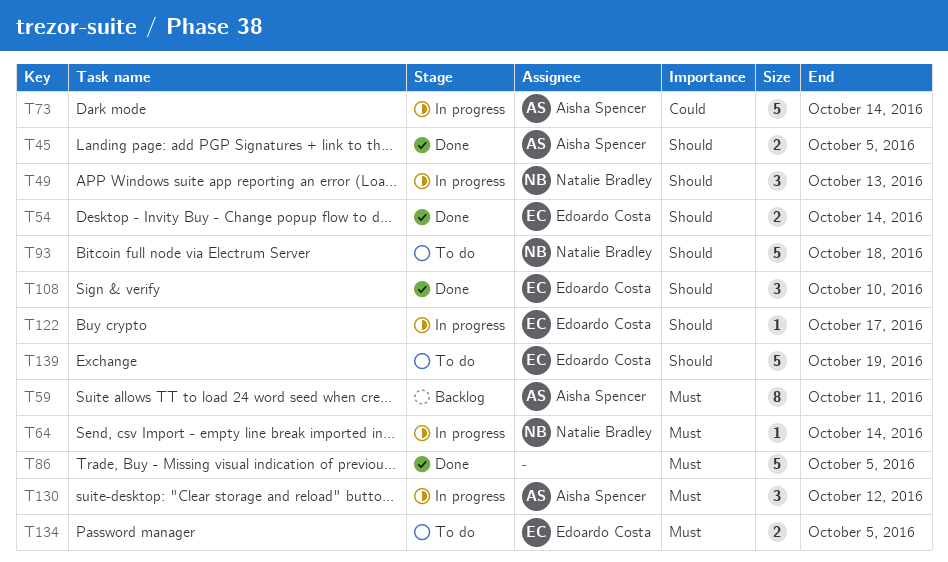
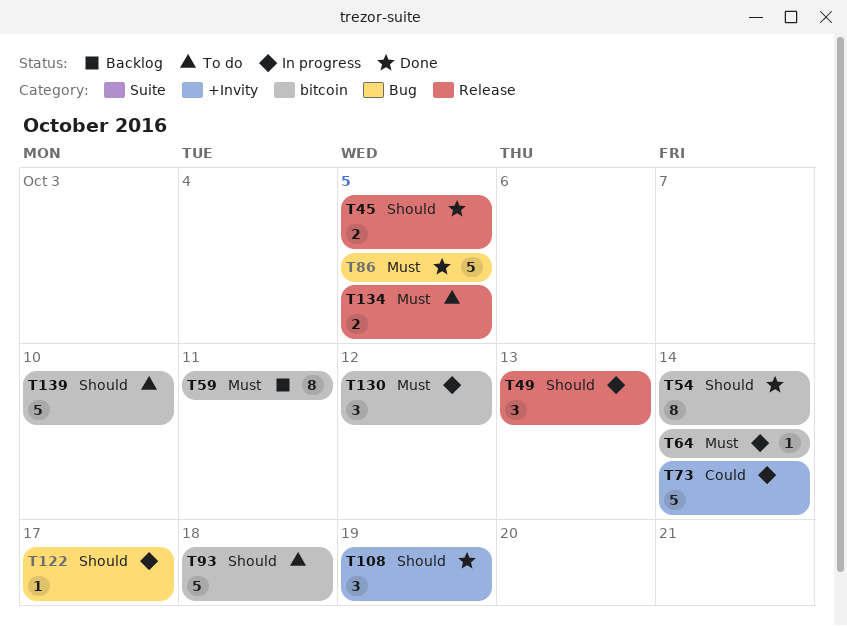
T54, estimate: 2 -> 8
T108, due: Oct 10 -> Oct 19
T139, due: Oct 19 -> Oct 10

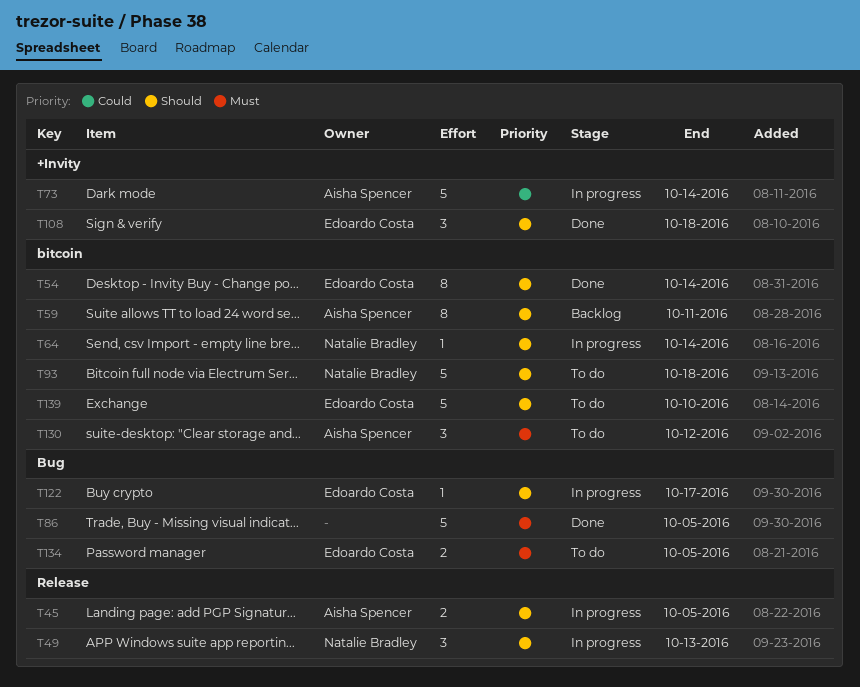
T45, status: Done -> In progress
T59, priority: Must -> Should
T64, priority: Must -> Should
T108, due: Oct 19 -> Oct 18
T130, status: In progress -> To do
T134, label: Release -> Bug

